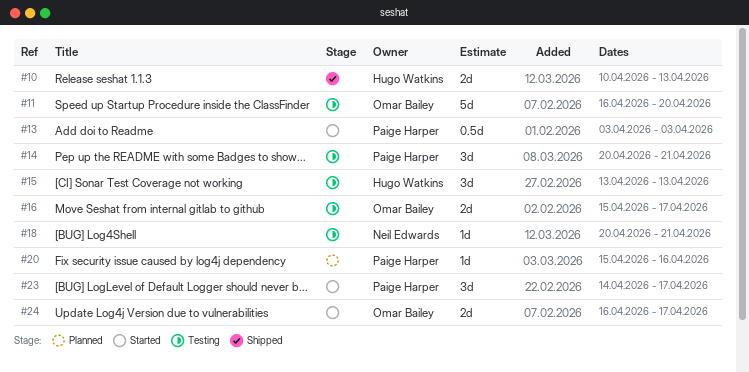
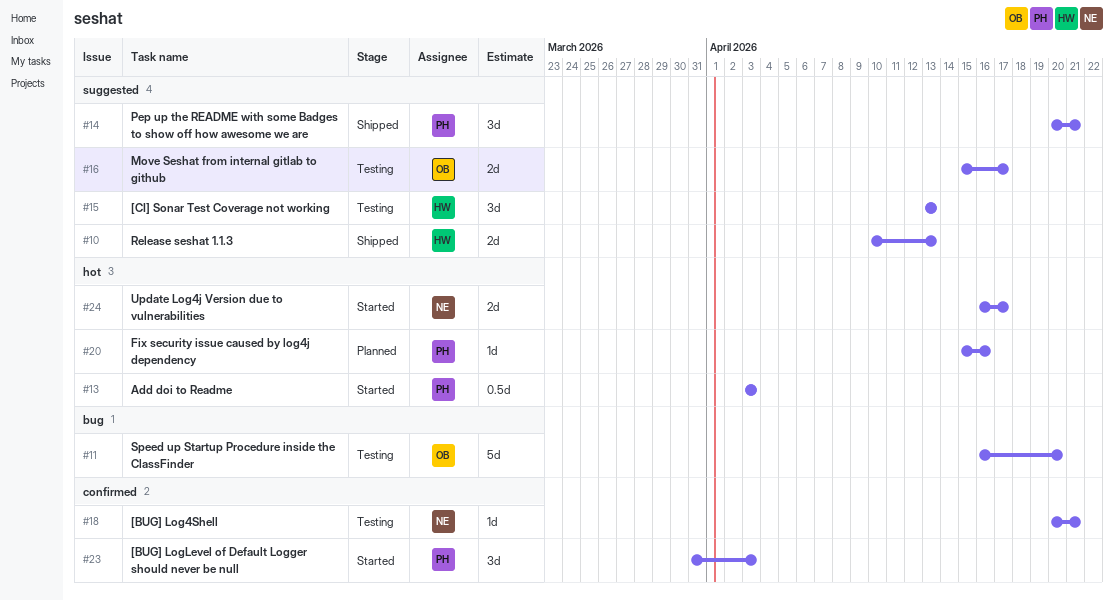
#14, status: Testing -> Shipped
#23, start: Apr 14 -> Mar 31
#23, due: Apr 17 -> Apr 3
#24, owner: Omar Bailey -> Neil Edwards

